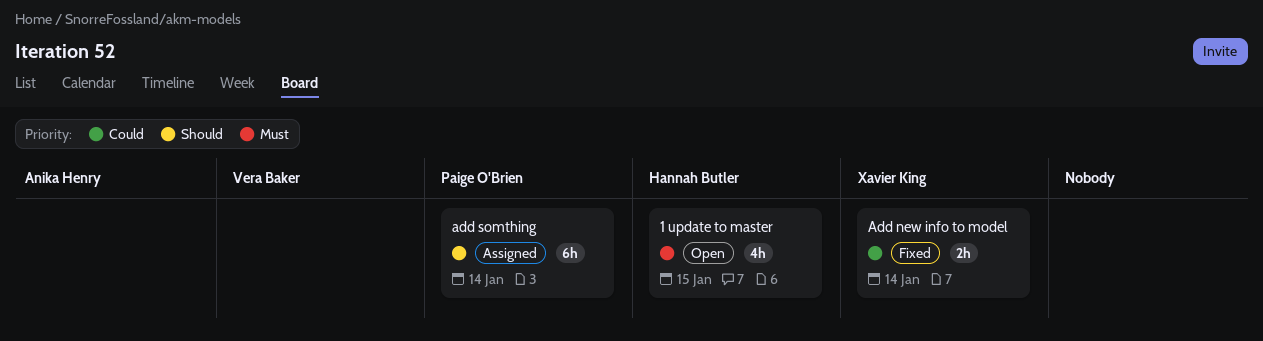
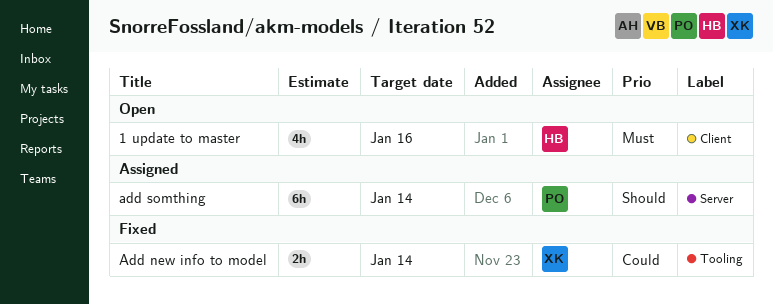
1 update to master, due: Jan 15 -> Jan 16

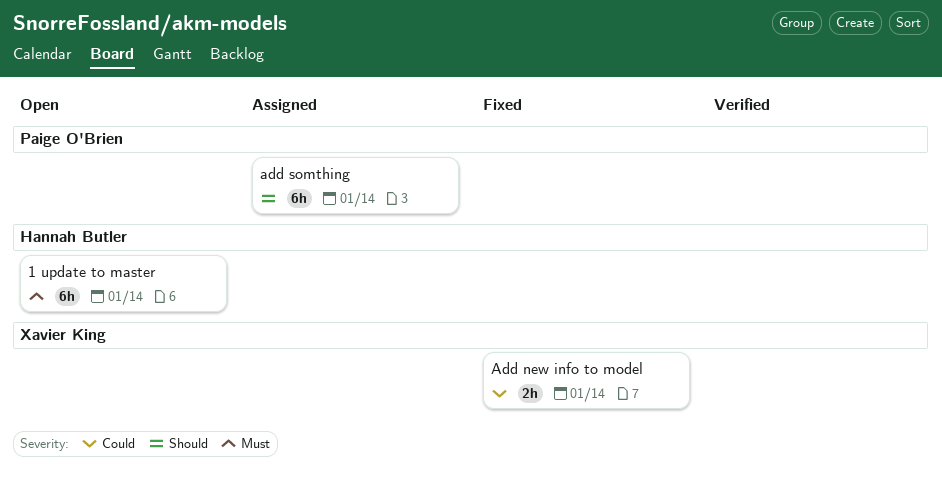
1 update to master, estimate: 4h -> 6h
1 update to master, due: Jan 16 -> Jan 14

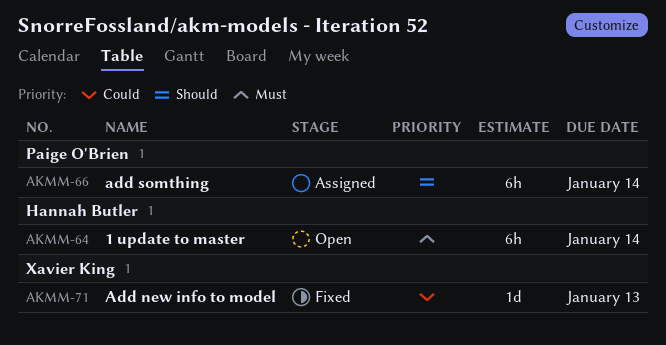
Add new info to model, estimate: 2h -> 1d
Add new info to model, due: Jan 14 -> Jan 13

